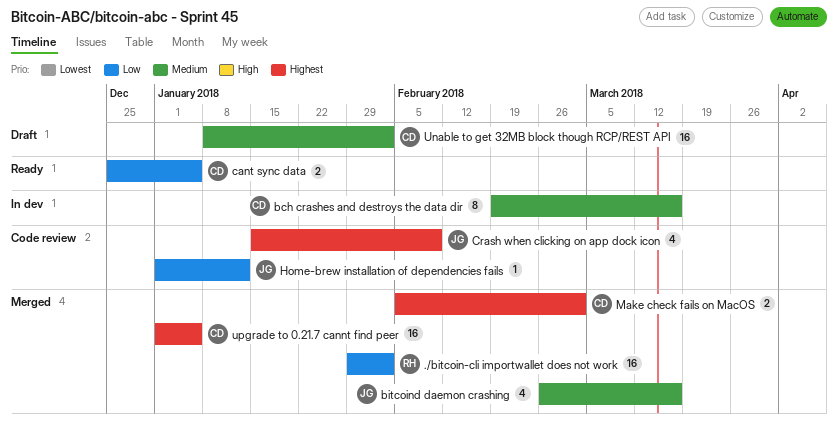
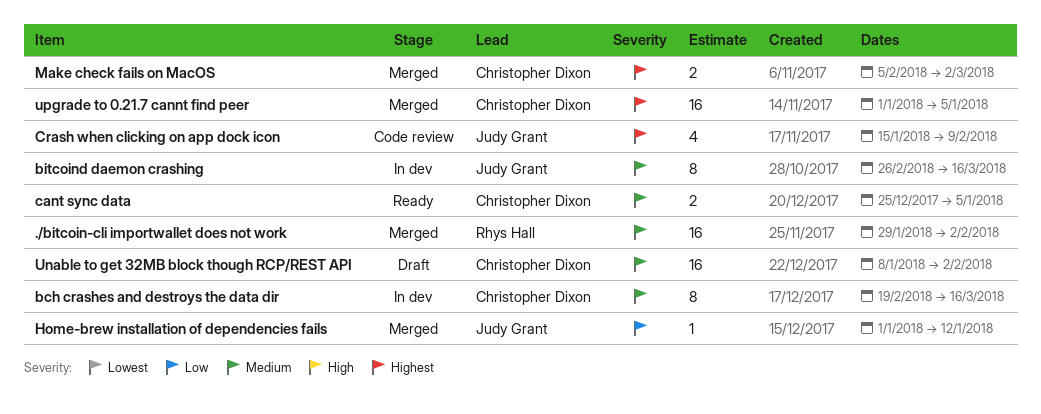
./bitcoin-cli importwallet does not work, priority: Low -> Medium
bitcoind daemon crashing, status: Merged -> In dev
bitcoind daemon crashing, estimate: 4 -> 8
cant sync data, priority: Low -> Medium
Home-brew installation of dependencies fails, status: Code review -> Merged

